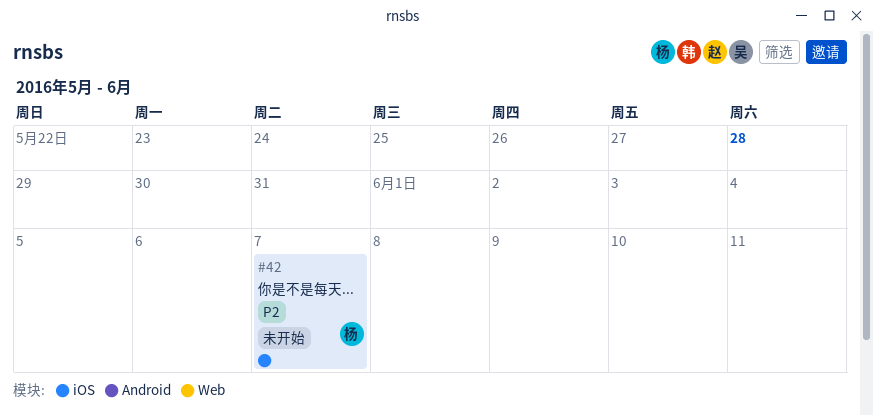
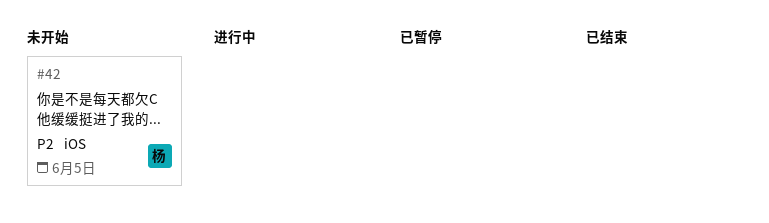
#42, due: Jun 7 -> Jun 5

